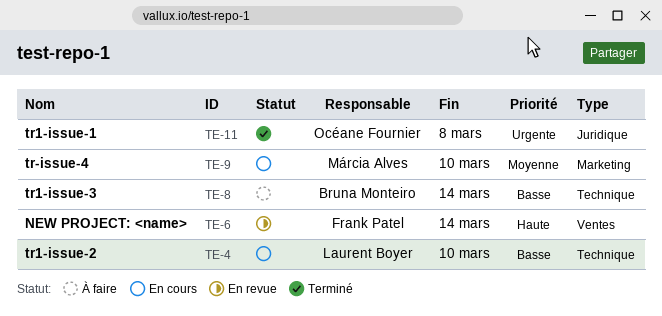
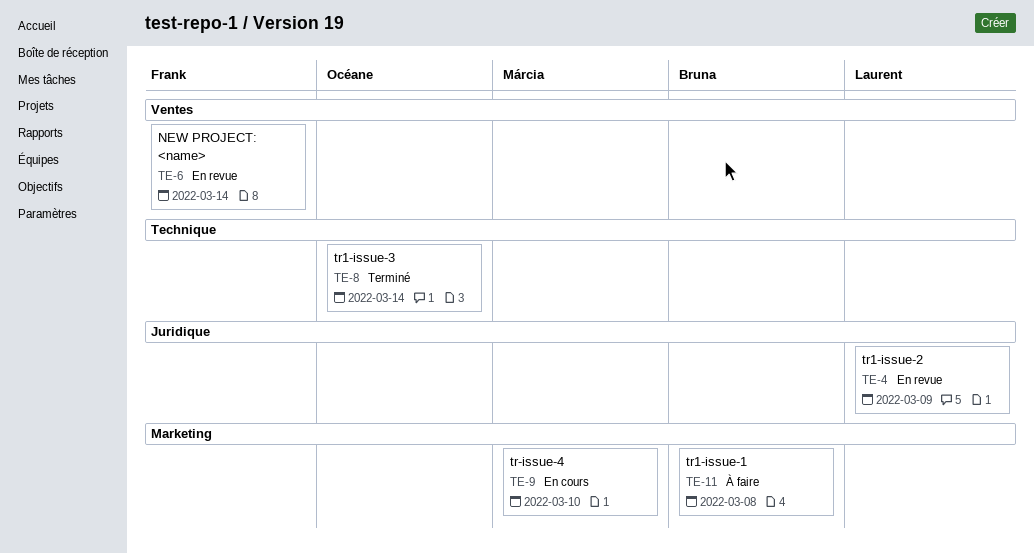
TE-4, status: En cours -> En revue
TE-4, label: Technique -> Juridique
TE-4, due: Mar 10 -> Mar 9
TE-8, status: À faire -> Terminé
TE-8, owner: Bruna Monteiro -> Océane Fournier
TE-11, status: Terminé -> À faire
TE-11, owner: Océane Fournier -> Bruna Monteiro
TE-11, label: Juridique -> Marketing

